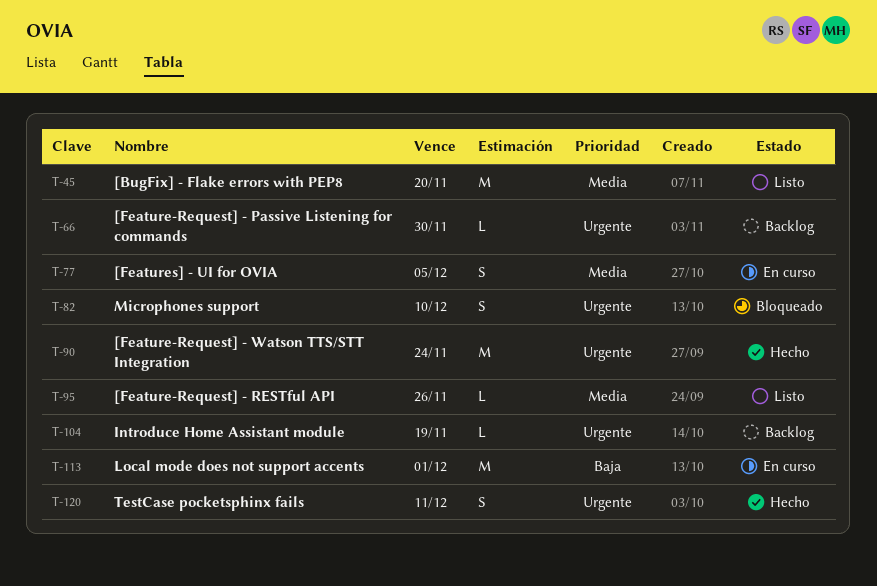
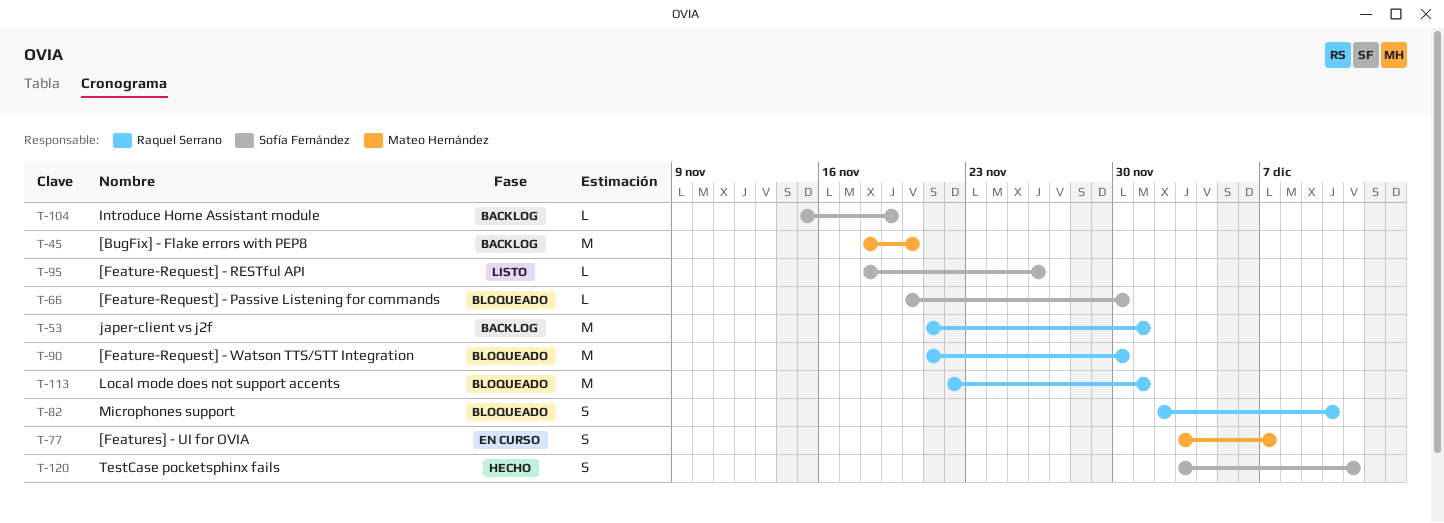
T-45, status: Listo -> Backlog
T-53: none -> present
T-66, status: Backlog -> Bloqueado
T-77, due: Dec 5 -> Dec 7
T-90, status: Hecho -> Bloqueado
T-90, due: Nov 24 -> Nov 30
T-113, status: En curso -> Bloqueado

